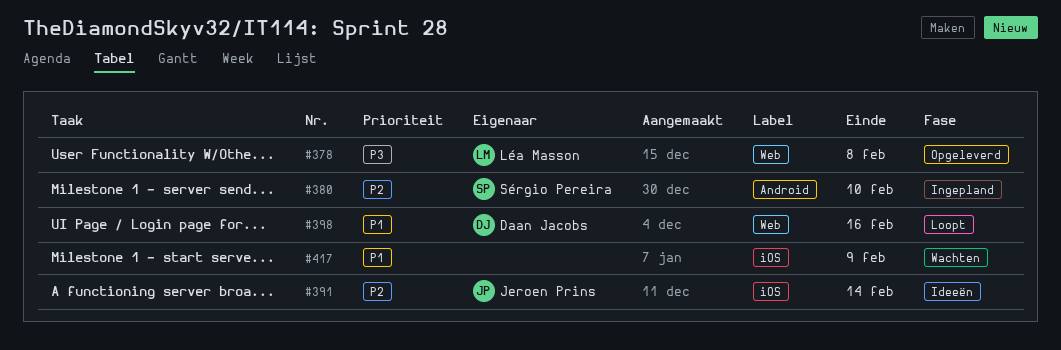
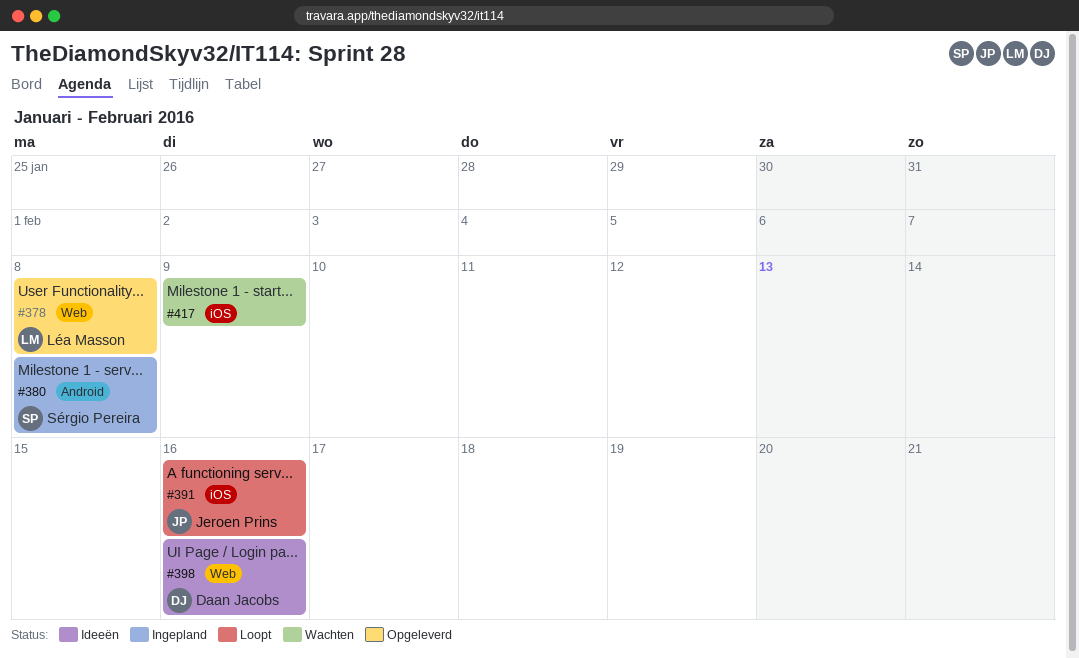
#380, due: Feb 10 -> Feb 8
#391, status: Ideeën -> Loopt
#391, due: Feb 14 -> Feb 16
#398, status: Loopt -> Ideeën

